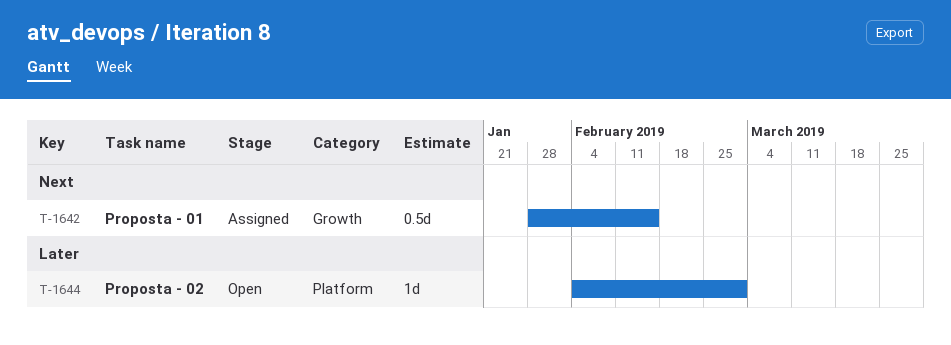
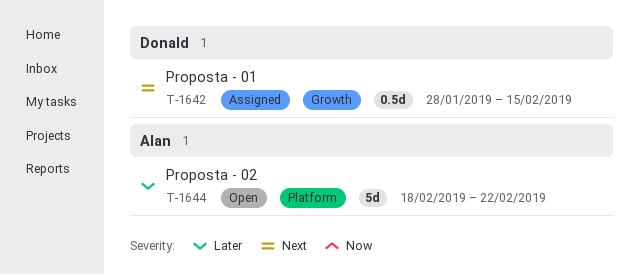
T-1644, estimate: 1d -> 5d
T-1644, start: Feb 4 -> Feb 18
T-1644, due: Mar 1 -> Feb 22

